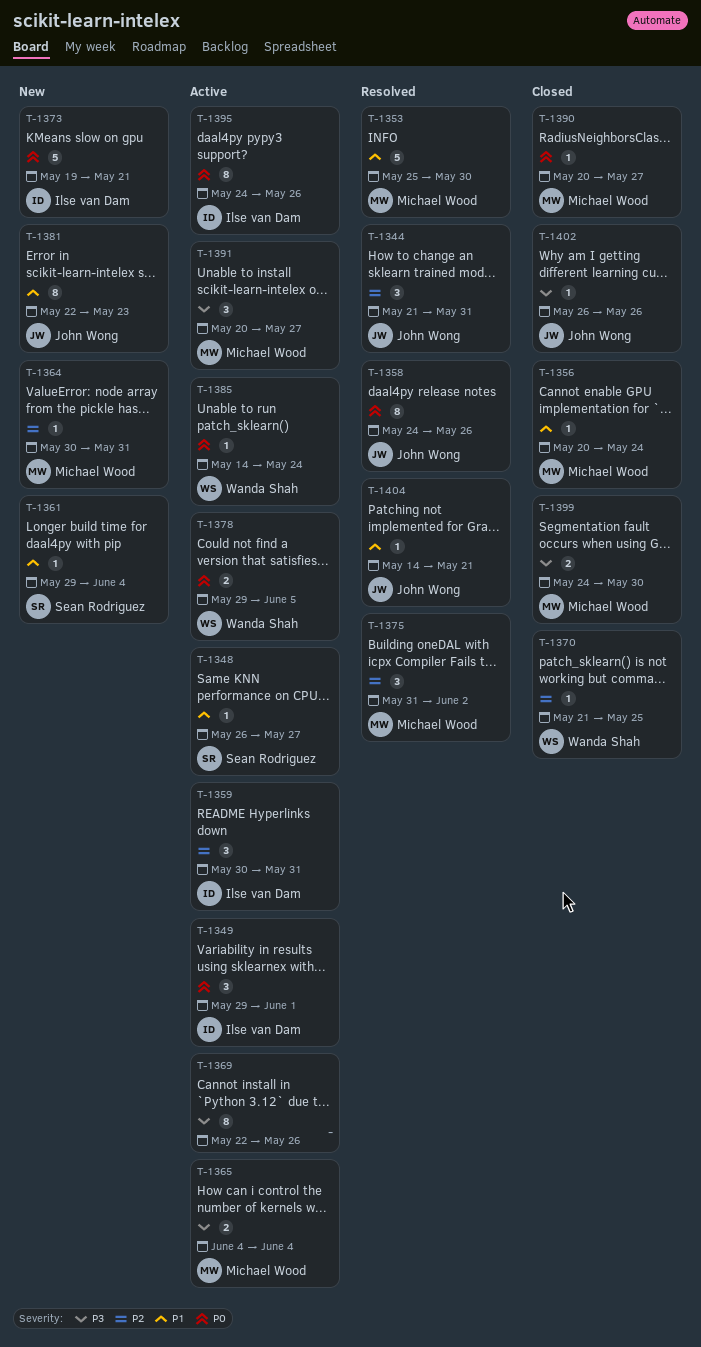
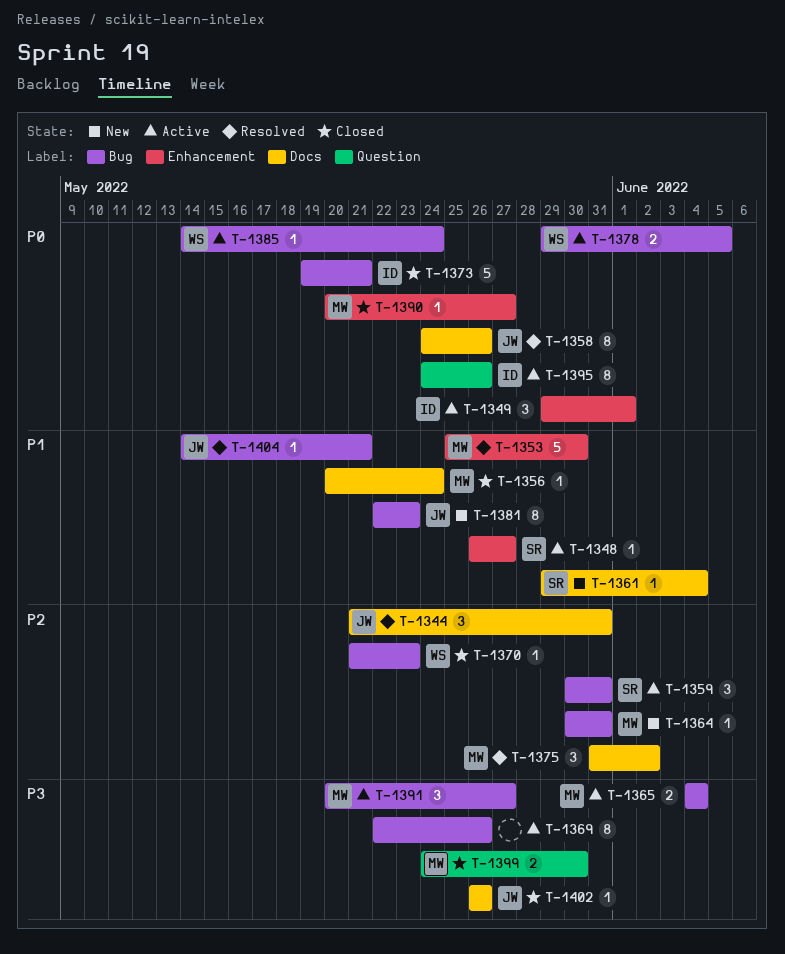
T-1359, owner: Ilse van Dam -> Sean Rodriguez
T-1370, due: May 25 -> May 23
T-1373, status: New -> Closed

